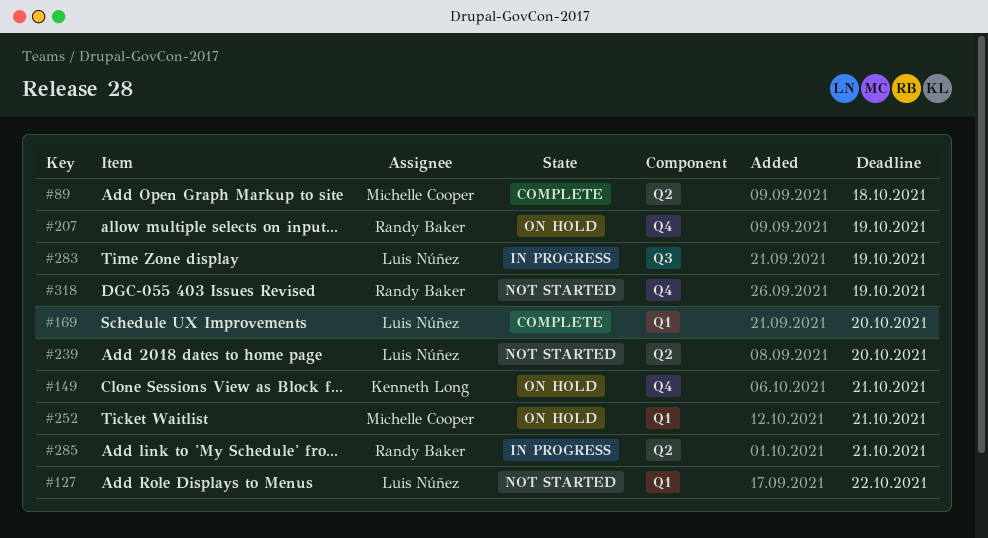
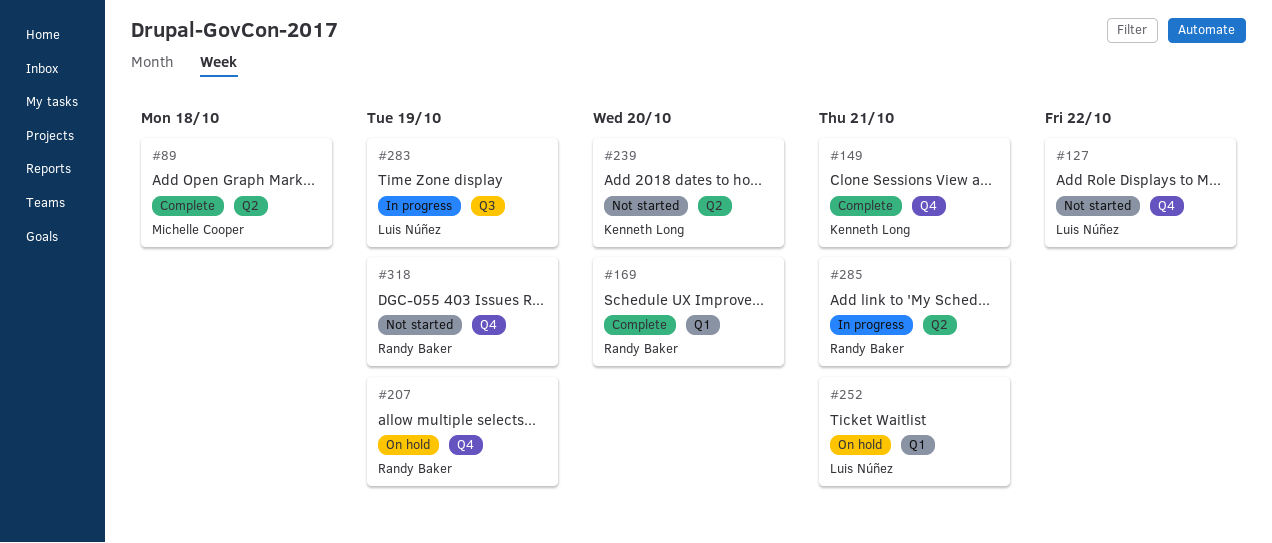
#127, label: Q1 -> Q4
#149, status: On hold -> Complete
#169, owner: Luis Núñez -> Randy Baker
#239, owner: Luis Núñez -> Kenneth Long
#252, owner: Michelle Cooper -> Luis Núñez

